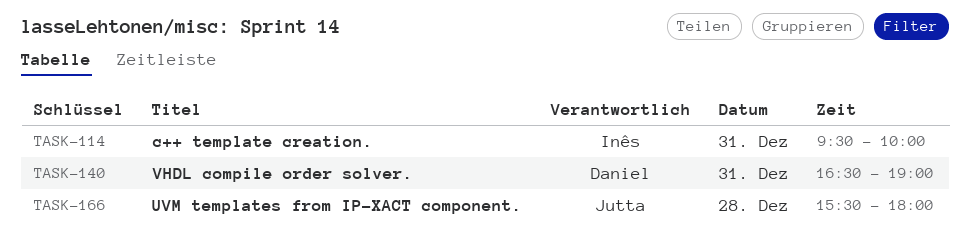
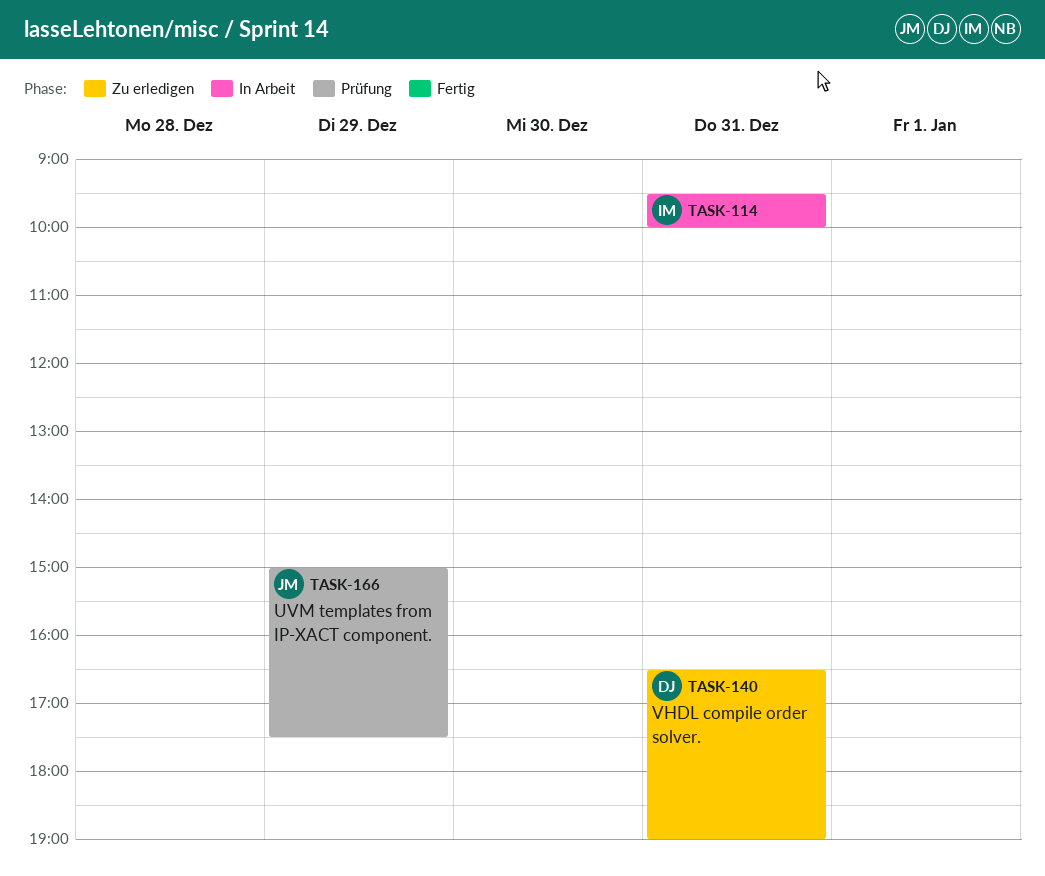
TASK-166, day: Dec 28 -> Dec 29
TASK-166, begins: 15:30 -> 15:00
TASK-166, ends: 18:00 -> 17:30

